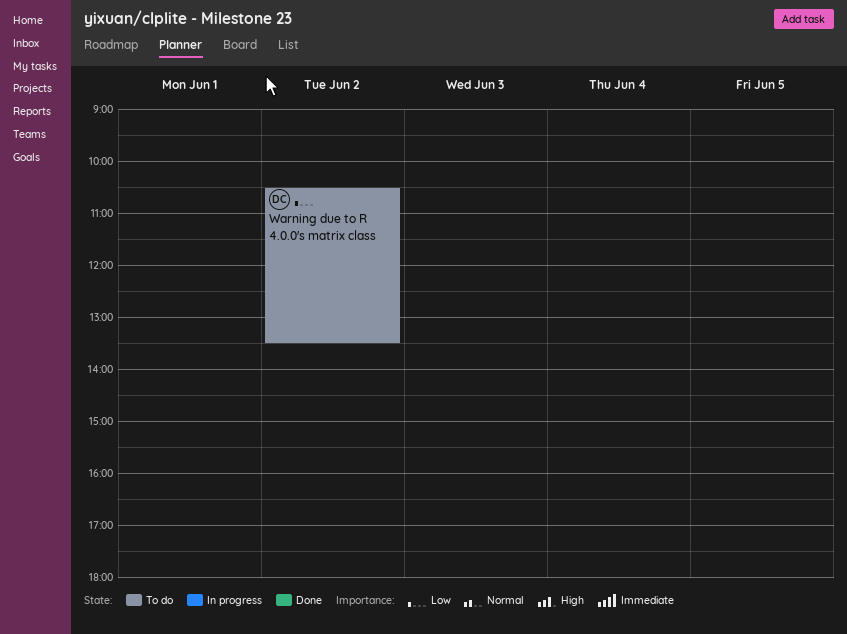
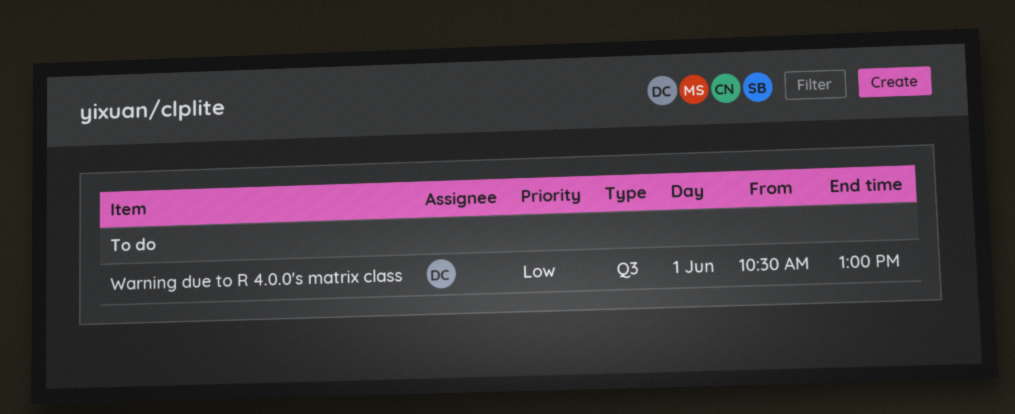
Warning due to R 4.0.0's matrix class, day: Jun 2 -> Jun 1
Warning due to R 4.0.0's matrix class, ends: 13:30 -> 13:00

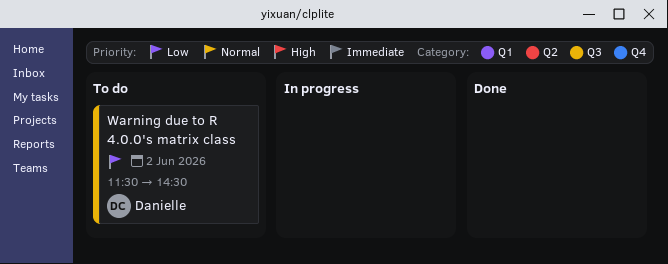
Warning due to R 4.0.0's matrix class, day: Jun 1 -> Jun 2
Warning due to R 4.0.0's matrix class, begins: 10:30 -> 11:30
Warning due to R 4.0.0's matrix class, ends: 13:00 -> 14:30

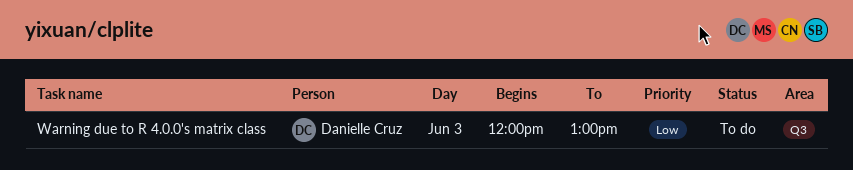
Warning due to R 4.0.0's matrix class, day: Jun 2 -> Jun 3
Warning due to R 4.0.0's matrix class, begins: 11:30 -> 12:00
Warning due to R 4.0.0's matrix class, ends: 14:30 -> 13:00

